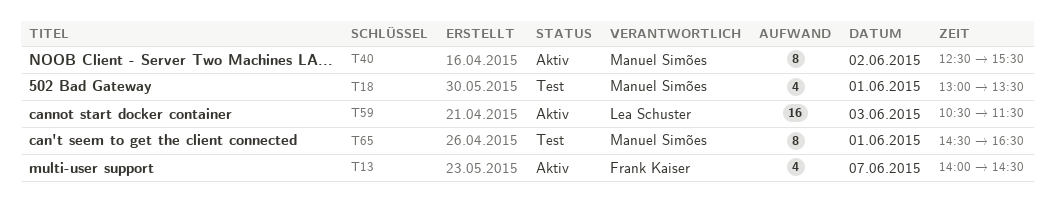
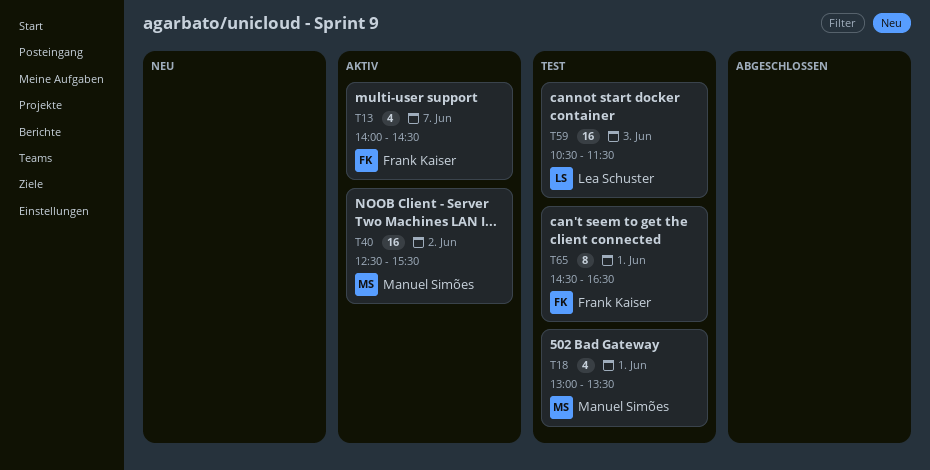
T40, estimate: 8 -> 16
T59, status: Aktiv -> Test
T65, owner: Manuel Simões -> Frank Kaiser

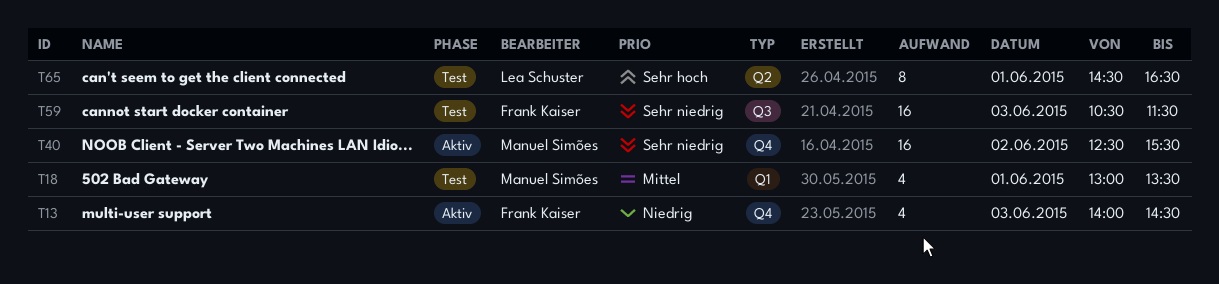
T13, day: Jun 7 -> Jun 3
T59, owner: Lea Schuster -> Frank Kaiser
T65, owner: Frank Kaiser -> Lea Schuster

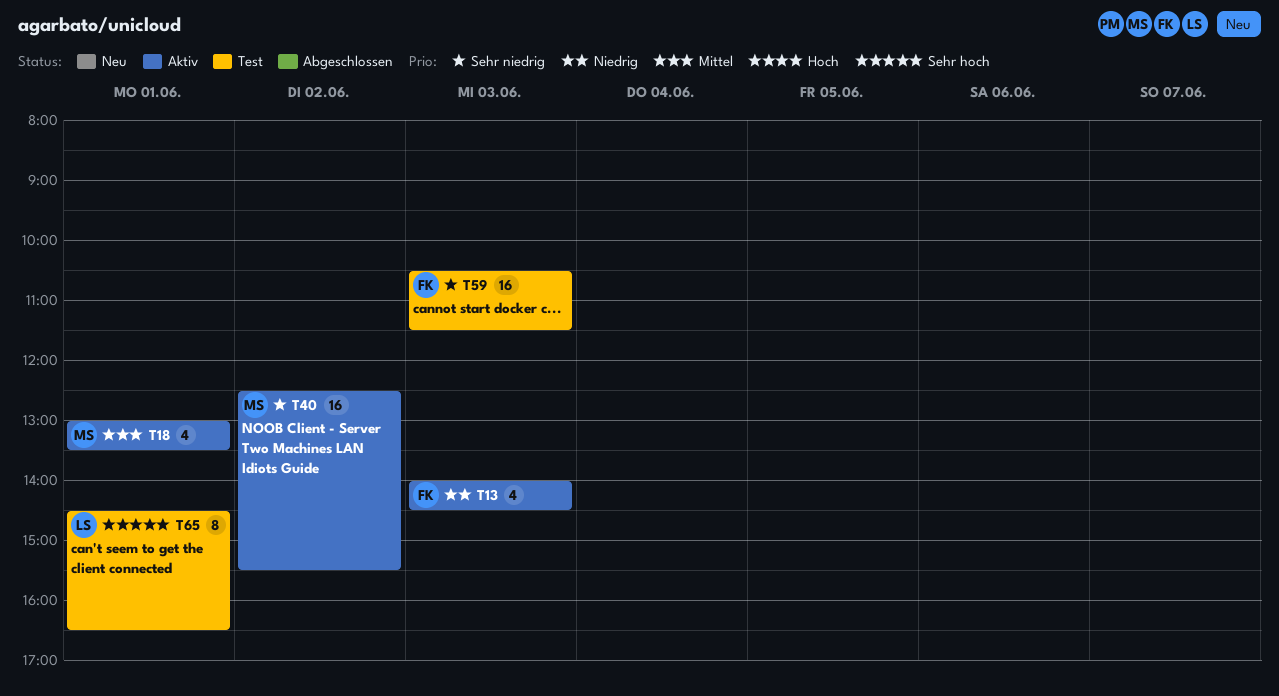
T18, status: Test -> Aktiv

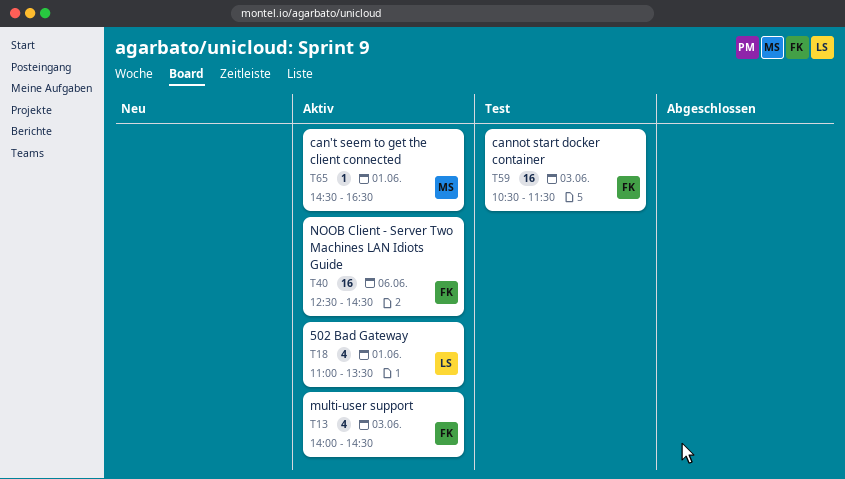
T18, owner: MS -> LS
T18, begins: 13:00 -> 11:00
T40, owner: MS -> FK
T40, day: Jun 2 -> Jun 6
T40, ends: 15:30 -> 14:30
T65, status: Test -> Aktiv
T65, owner: LS -> MS
T65, estimate: 8 -> 1

